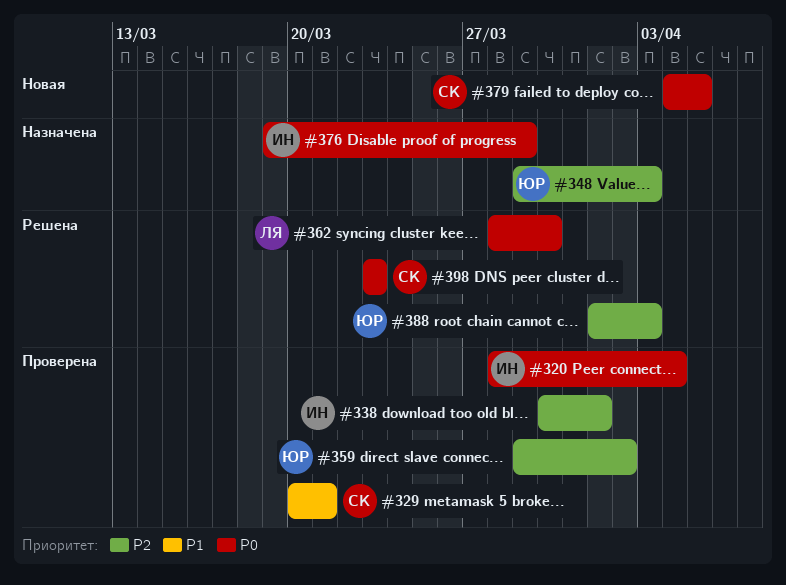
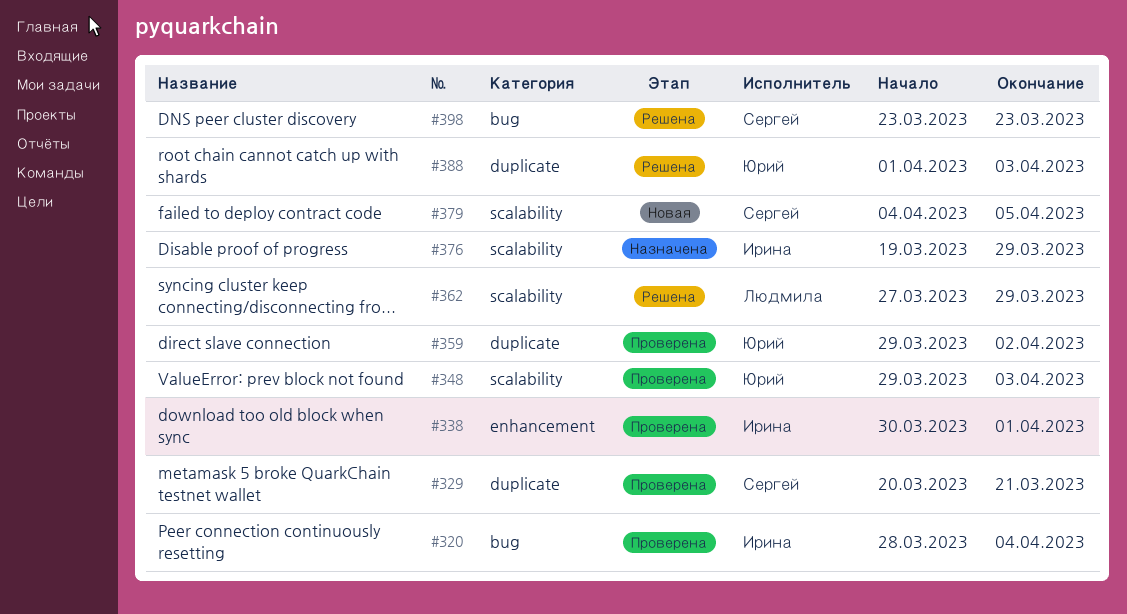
#348, status: Назначена -> Проверена
#362, start: Mar 28 -> Mar 27
#362, due: Mar 30 -> Mar 29

